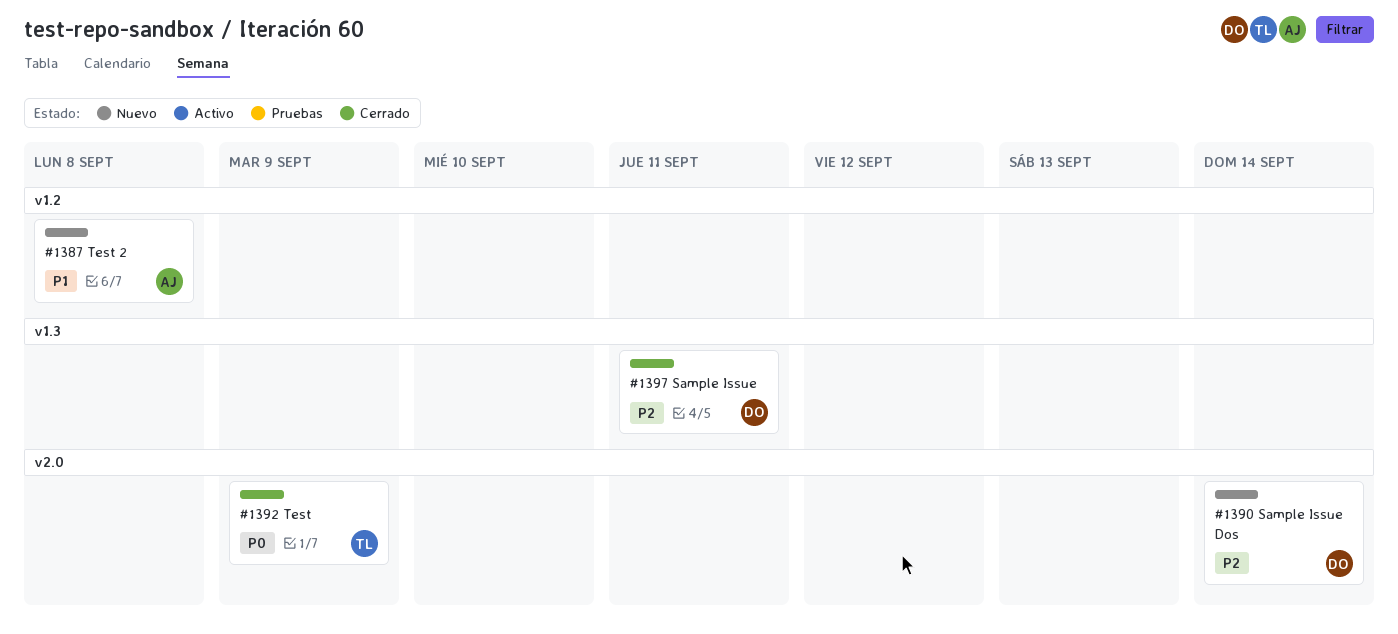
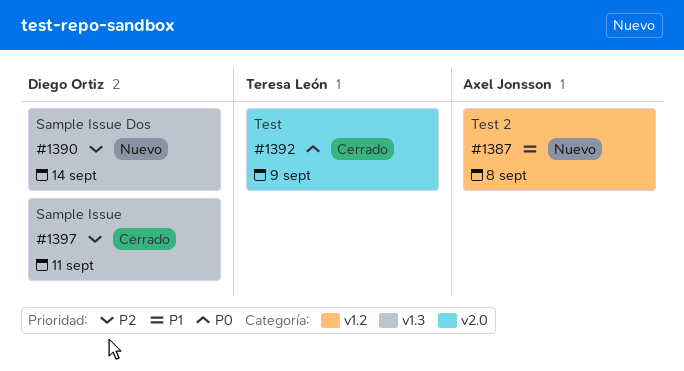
#1390, label: v2.0 -> v1.3

